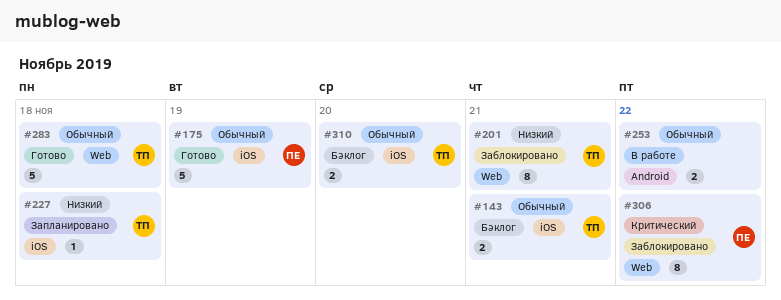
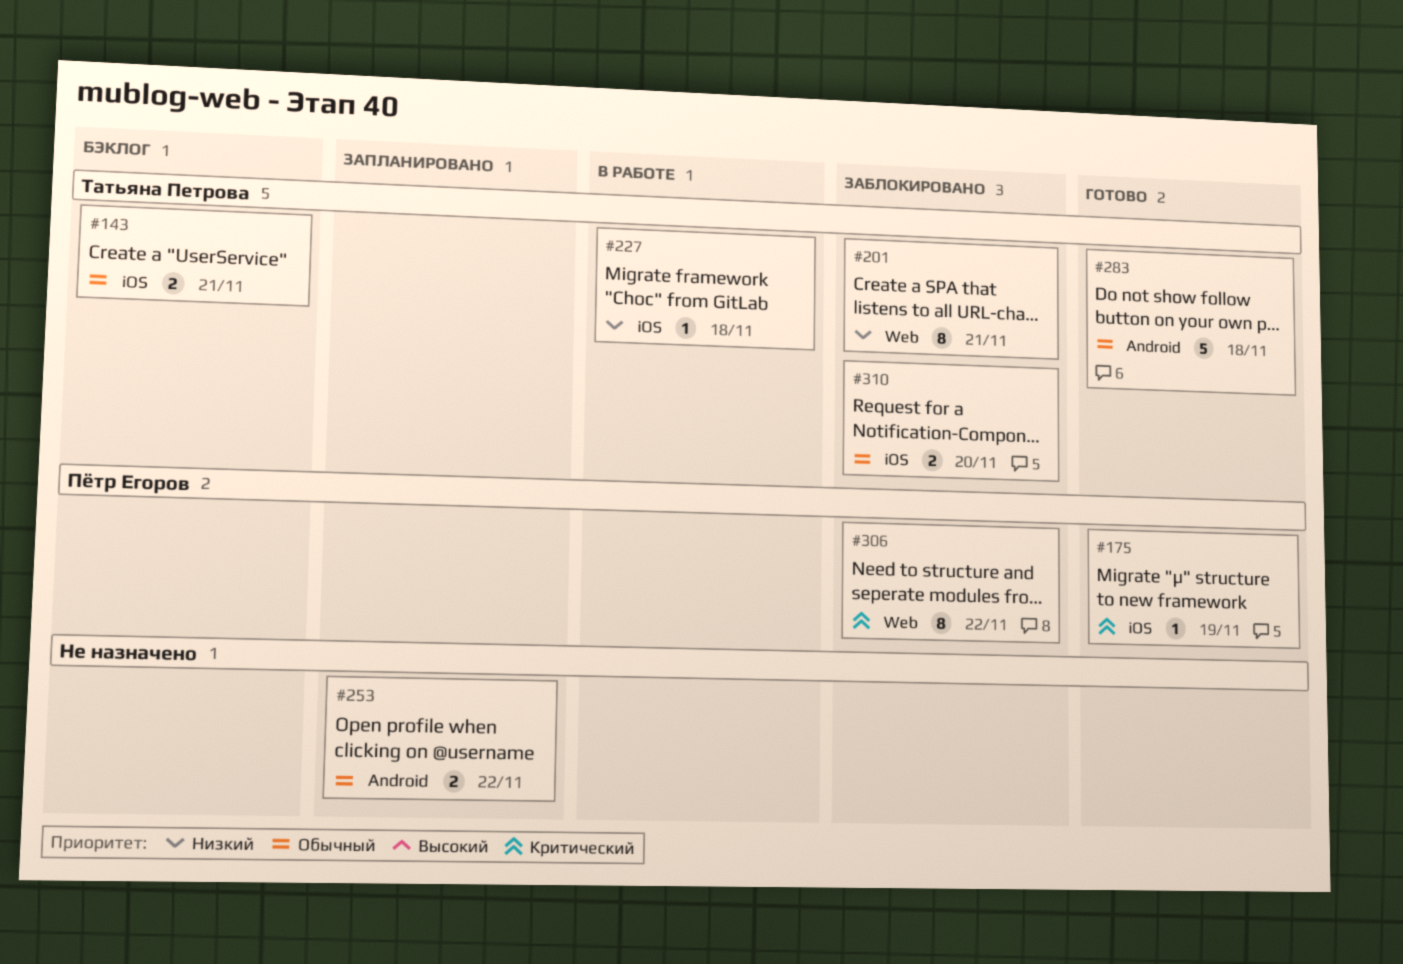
#175, priority: Обычный -> Критический
#175, estimate: 5 -> 1
#227, status: Запланировано -> В работе
#253, status: В работе -> Запланировано
#283, label: Web -> Android
#310, status: Бэклог -> Заблокировано

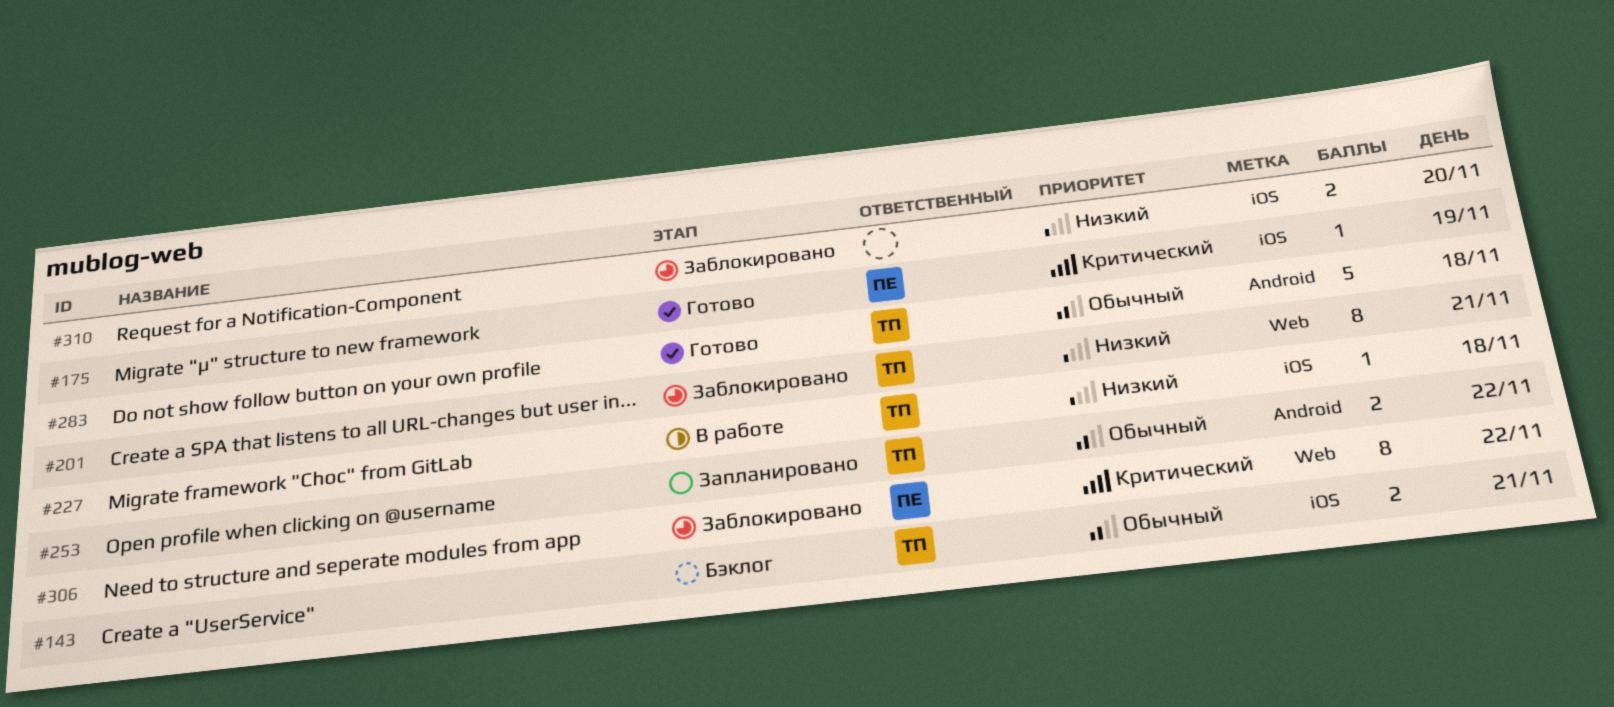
#253, owner: none -> Татьяна Петрова
#310, owner: Татьяна Петрова -> none
#310, priority: Обычный -> Низкий

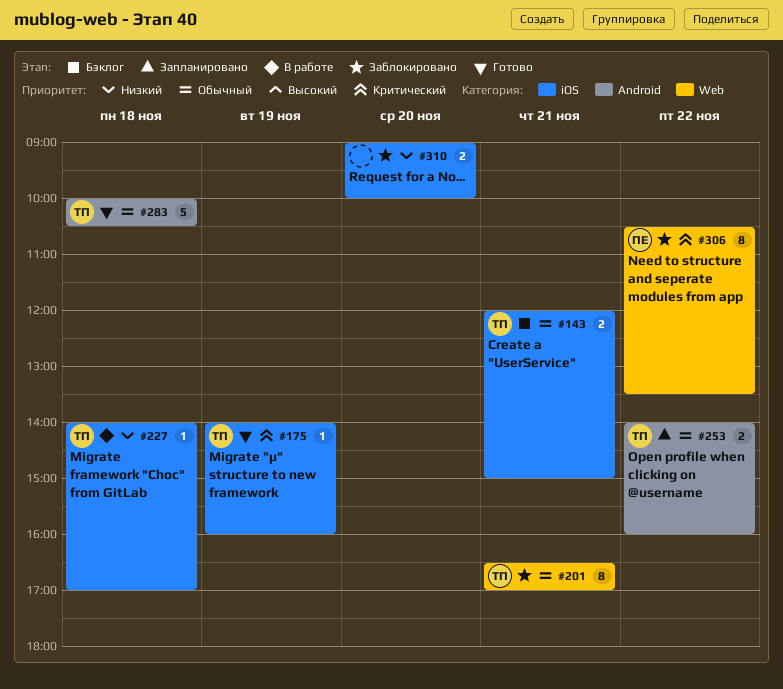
#175, owner: ПЕ -> ТП
#201, priority: Низкий -> Обычный

